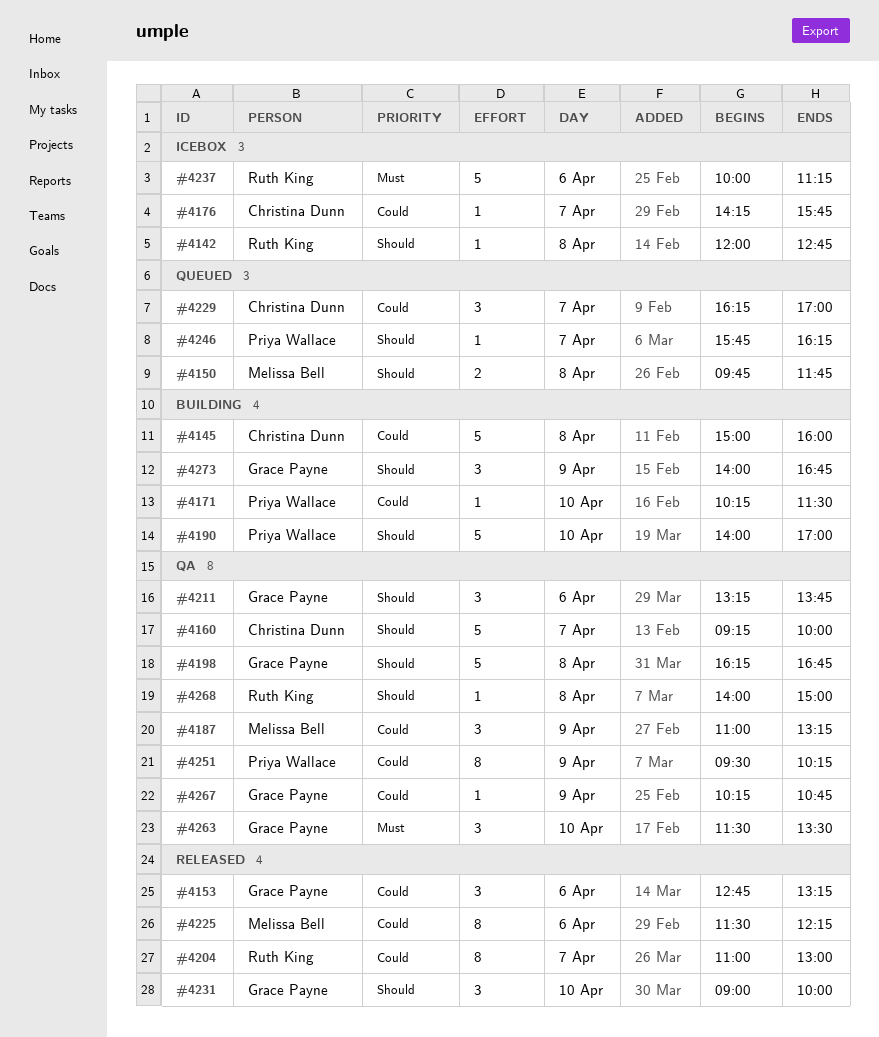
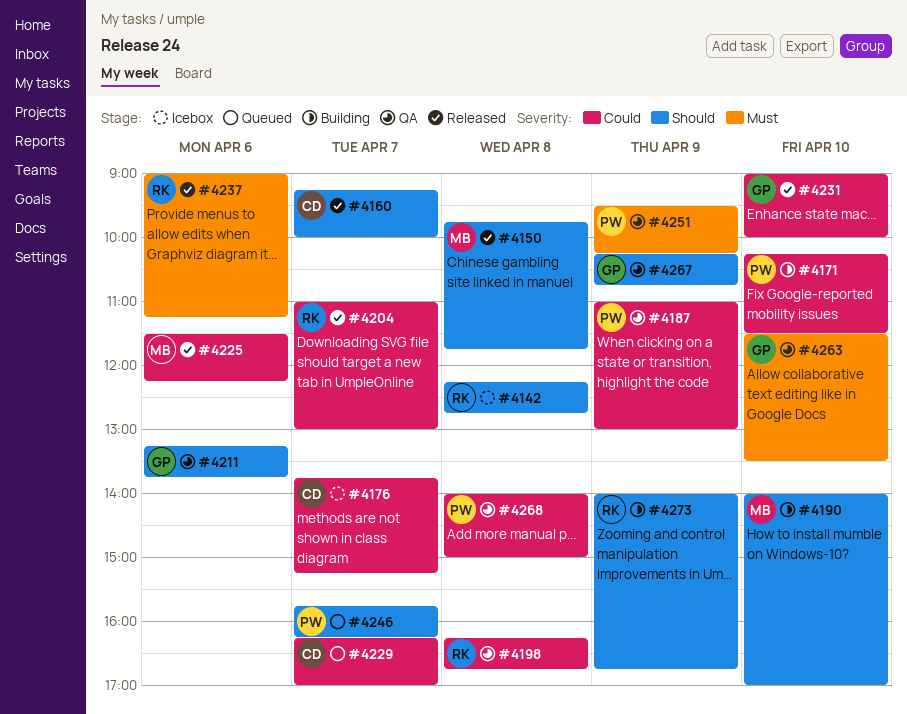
#4142, begins: 12:00 -> 12:15
#4145: present -> none
#4150, status: Queued -> Released
#4153: present -> none
#4160, status: QA -> Released
#4176, begins: 14:15 -> 13:45
#4176, ends: 15:45 -> 15:15
#4187, owner: Melissa Bell -> Priya Wallace
#4187, ends: 13:15 -> 13:00
#4190, owner: Priya Wallace -> Melissa Bell
#4198, owner: Grace Payne -> Ruth King
#4198, priority: Should -> Could
#4231, priority: Should -> Could
#4237, status: Icebox -> Released
#4237, begins: 10:00 -> 09:00
#4251, priority: Could -> Must
#4267, priority: Could -> Should
#4268, owner: Ruth King -> Priya Wallace
#4268, priority: Should -> Could
#4273, owner: Grace Payne -> Ruth King

